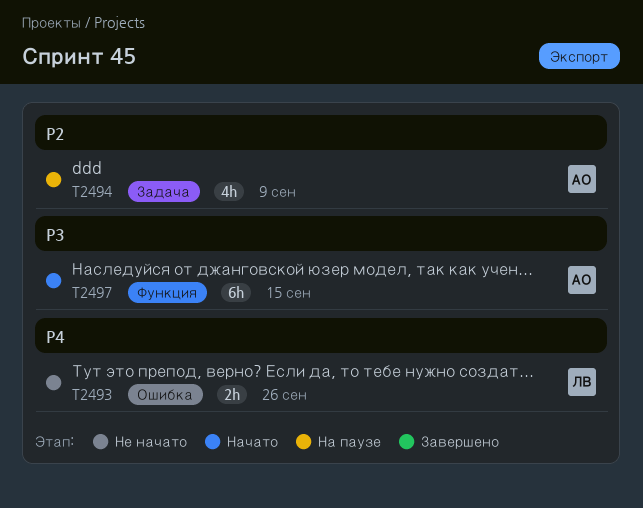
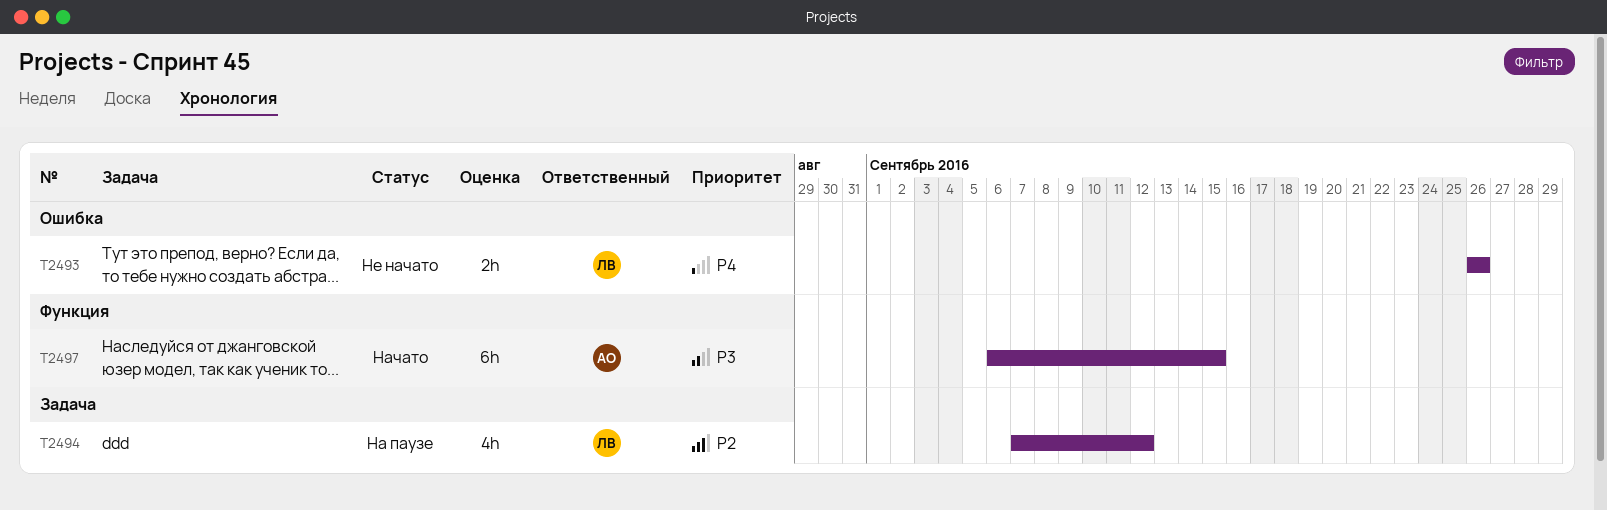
T2494, owner: АО -> ЛВ
T2494, due: Sep 9 -> Sep 12

